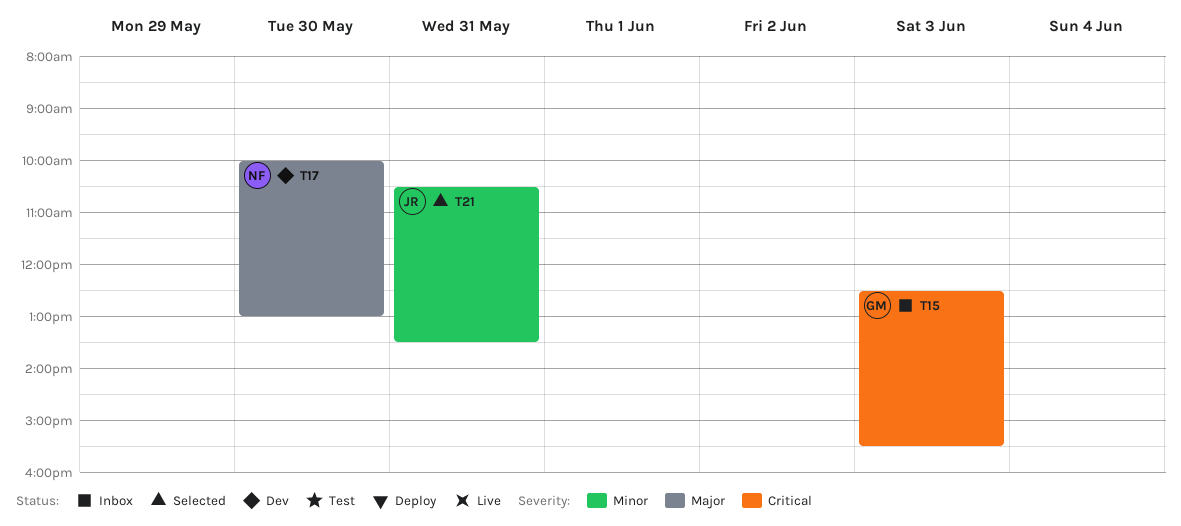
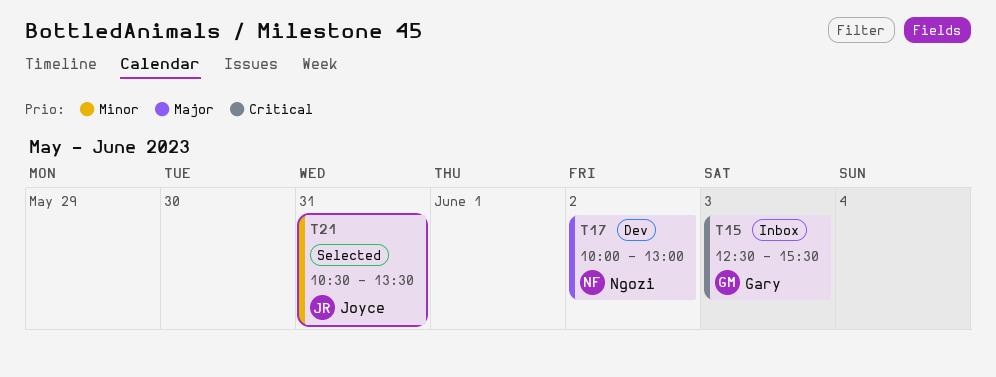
T17, day: May 30 -> Jun 2

